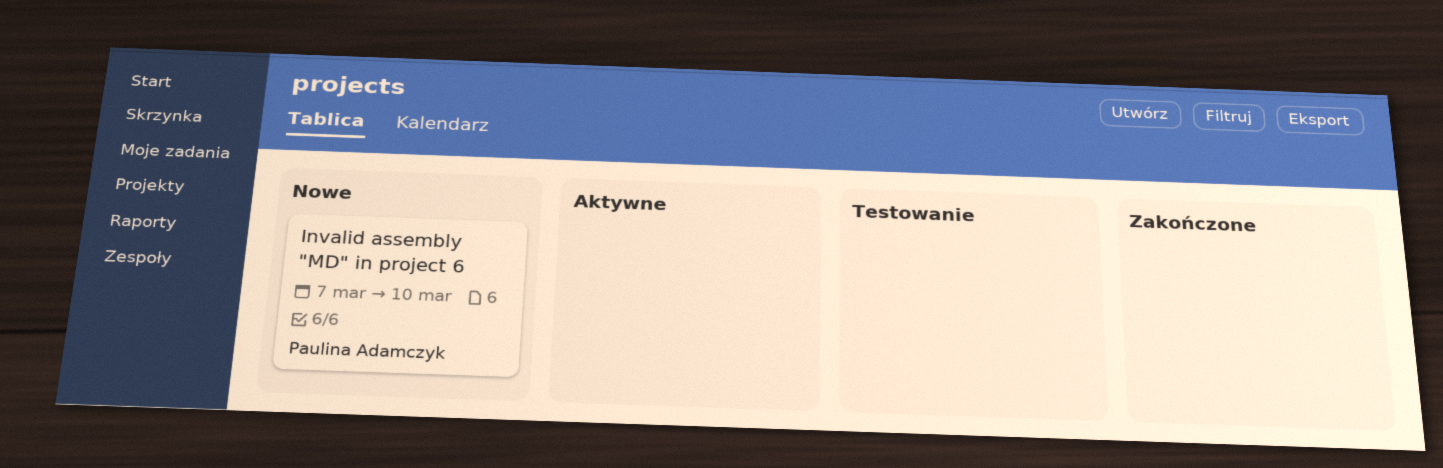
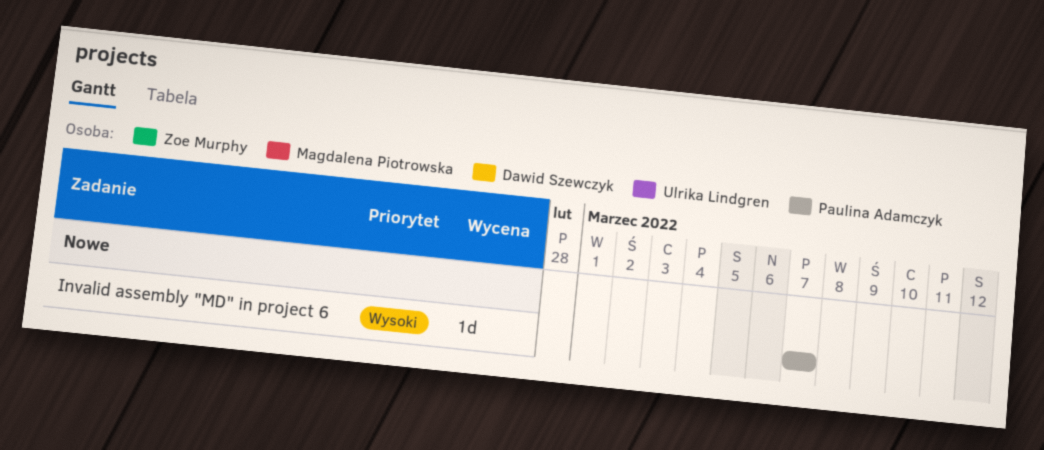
Invalid assembly "MD" in project 6, due: Mar 10 -> Mar 7

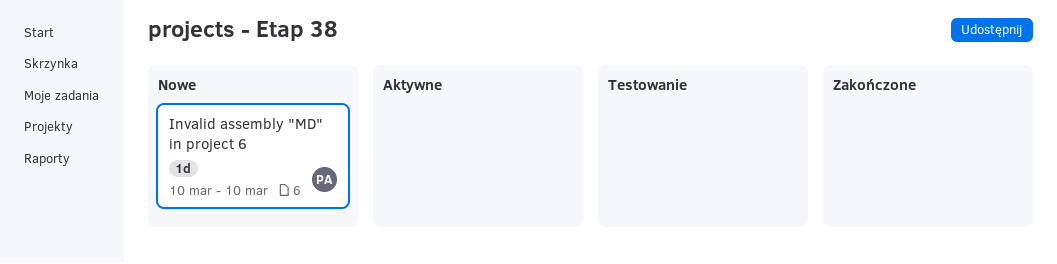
Invalid assembly "MD" in project 6, start: Mar 7 -> Mar 10
Invalid assembly "MD" in project 6, due: Mar 7 -> Mar 10

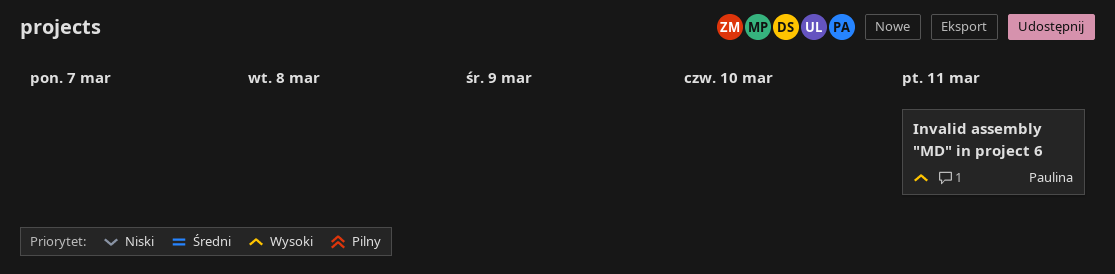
Invalid assembly "MD" in project 6, due: Mar 10 -> Mar 11

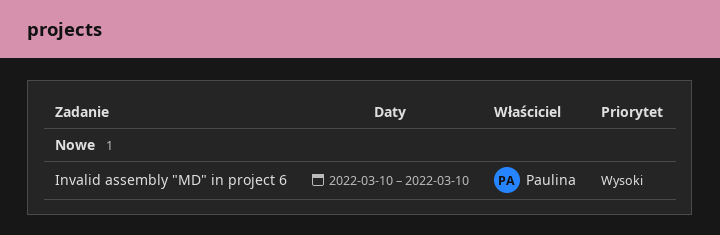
Invalid assembly "MD" in project 6, due: Mar 11 -> Mar 10

